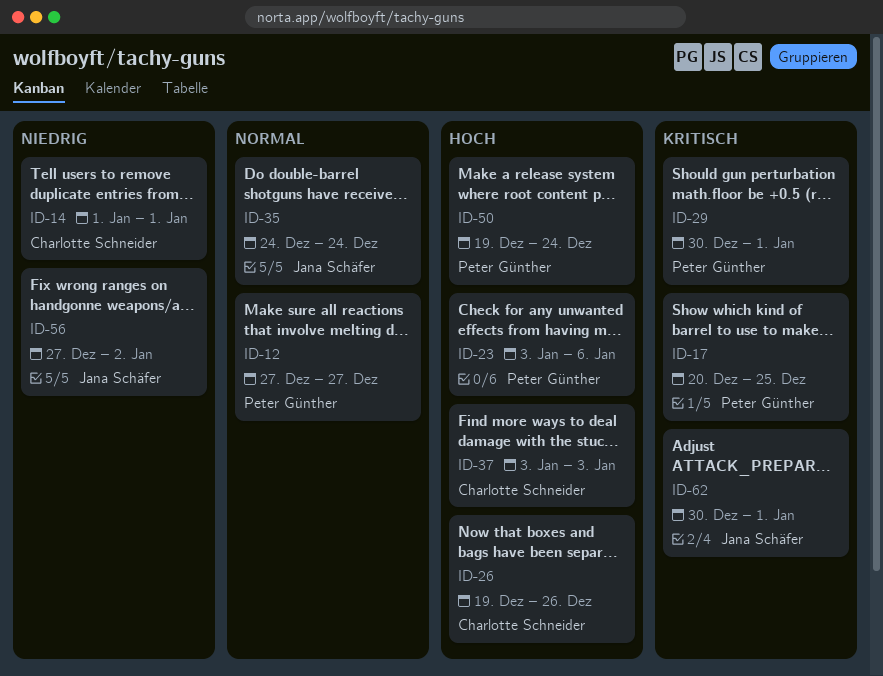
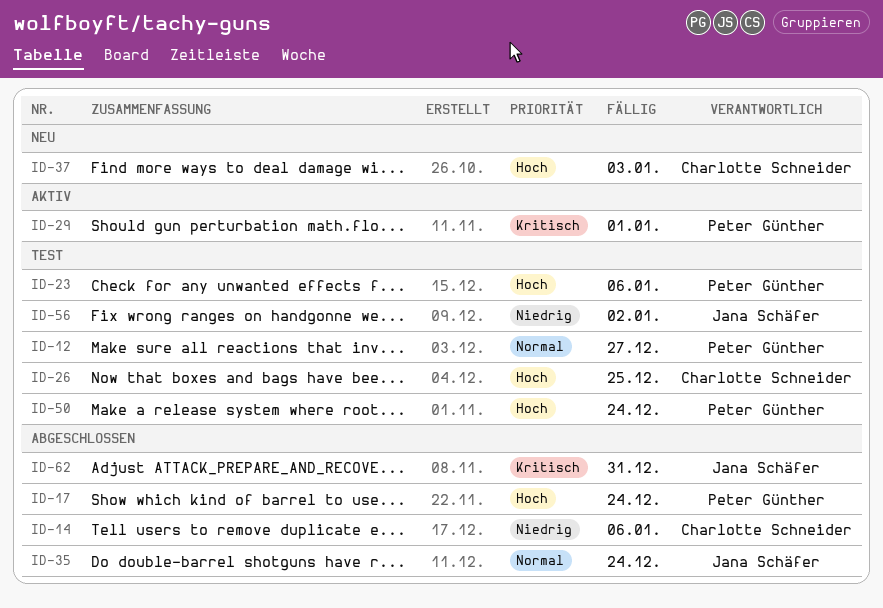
ID-14, due: Jan 1 -> Jan 6
ID-17, priority: Kritisch -> Hoch
ID-17, due: Dec 25 -> Dec 24
ID-26, due: Dec 26 -> Dec 25
ID-62, due: Jan 1 -> Dec 31

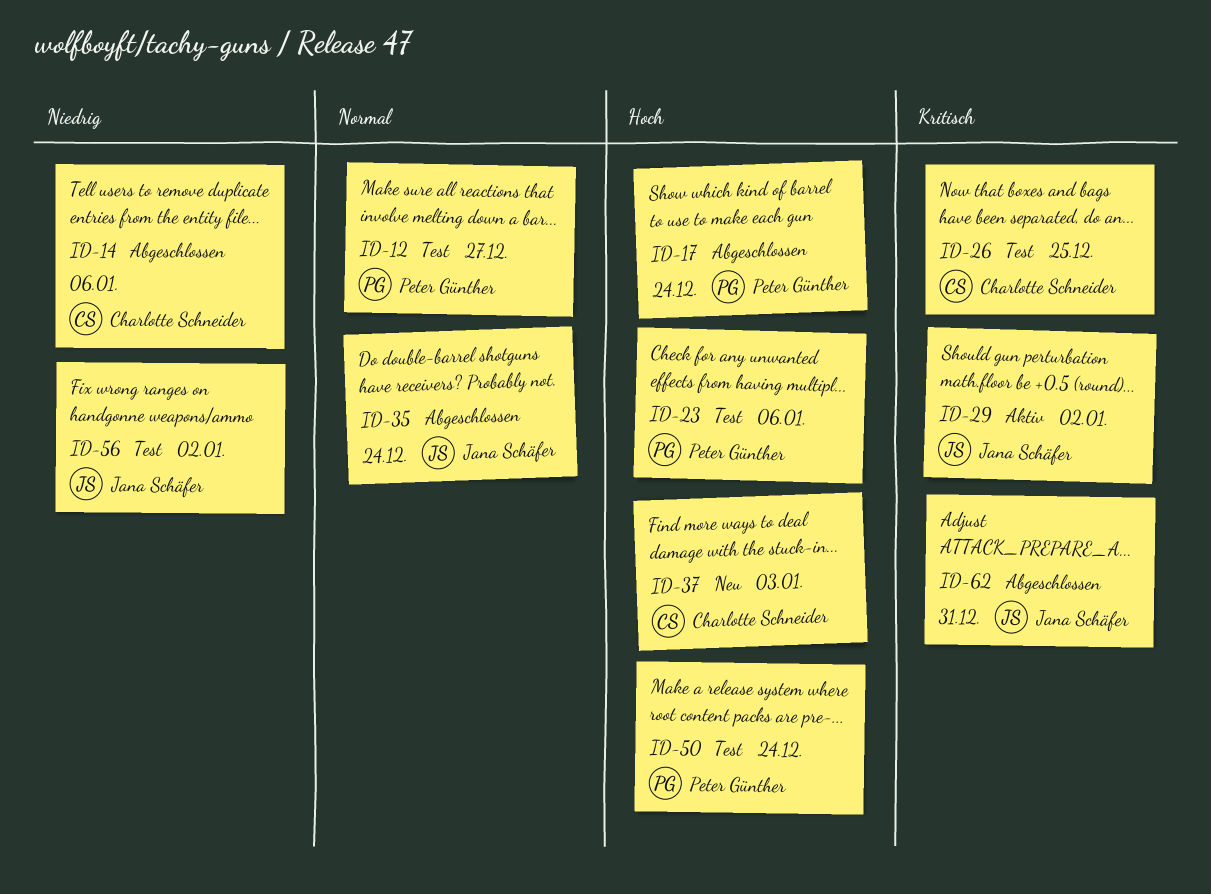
ID-26, priority: Hoch -> Kritisch
ID-29, owner: Peter Günther -> Jana Schäfer
ID-29, due: Jan 1 -> Jan 2

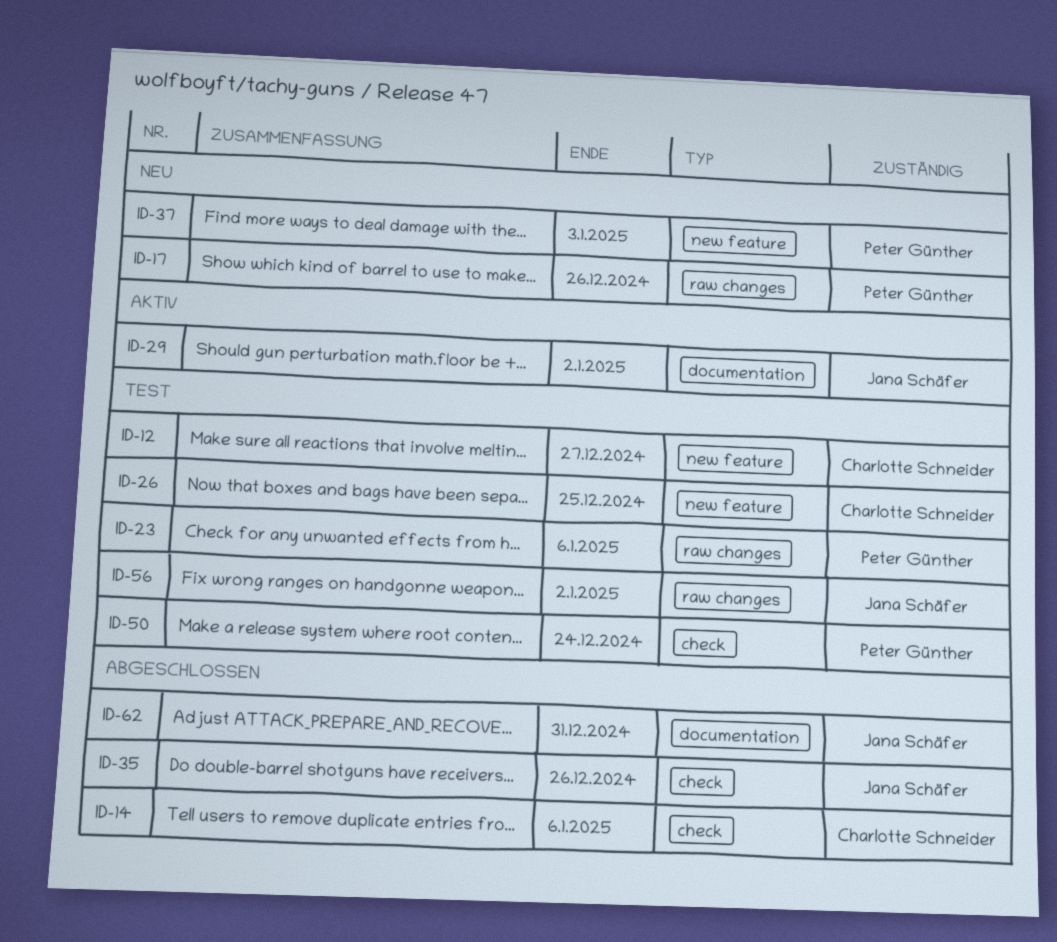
ID-12, owner: Peter Günther -> Charlotte Schneider
ID-17, status: Abgeschlossen -> Neu
ID-17, due: Dec 24 -> Dec 26
ID-35, due: Dec 24 -> Dec 26
ID-37, owner: Charlotte Schneider -> Peter Günther

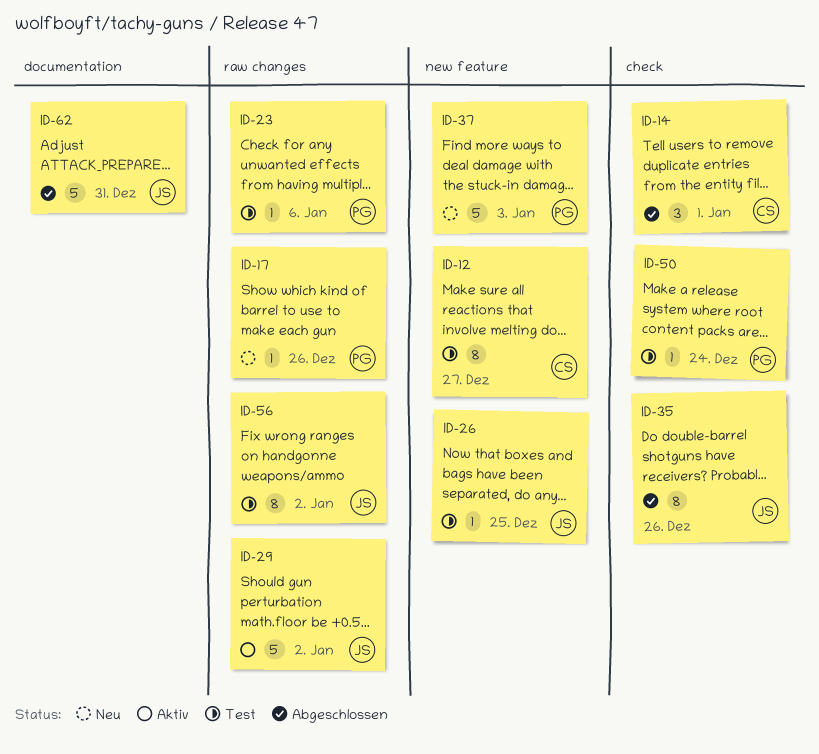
ID-14, due: Jan 6 -> Jan 1
ID-26, owner: Charlotte Schneider -> Jana Schäfer
ID-29, label: documentation -> raw changes

